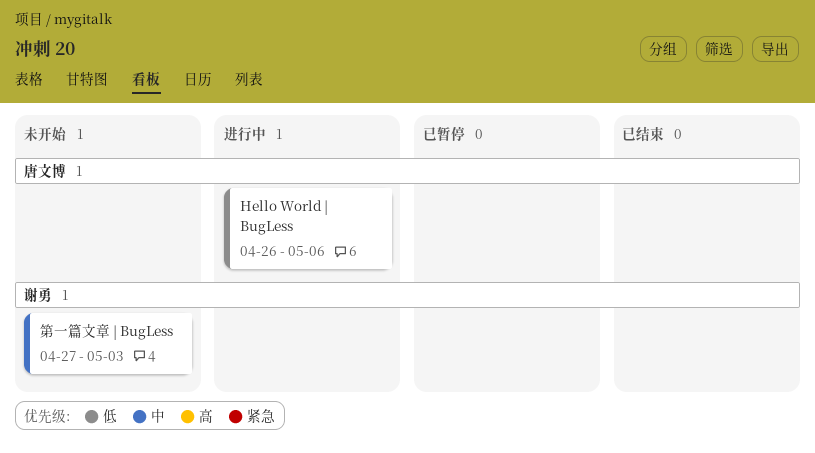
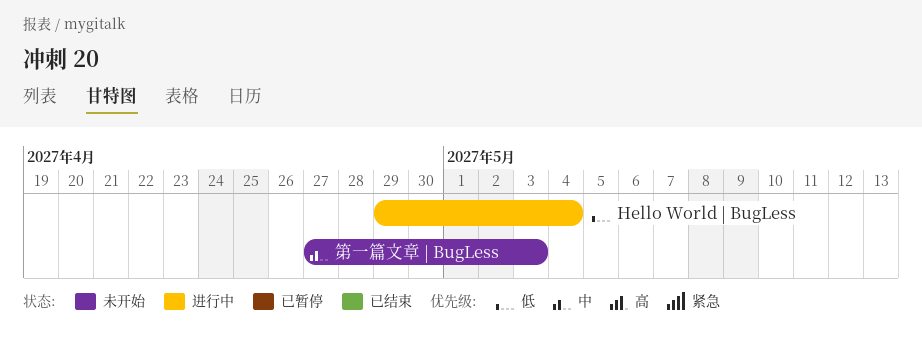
Hello World | BugLess, start: Apr 26 -> Apr 29
Hello World | BugLess, due: May 6 -> May 4

